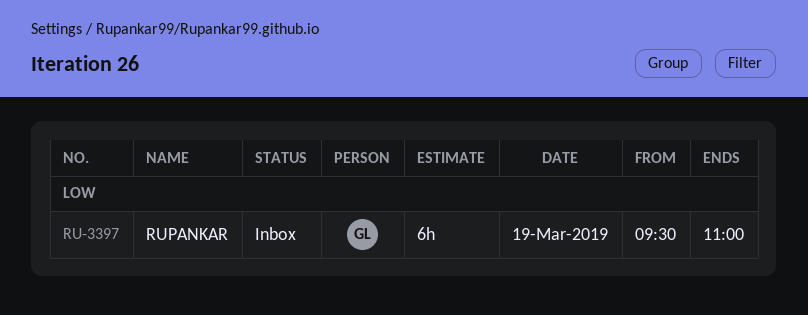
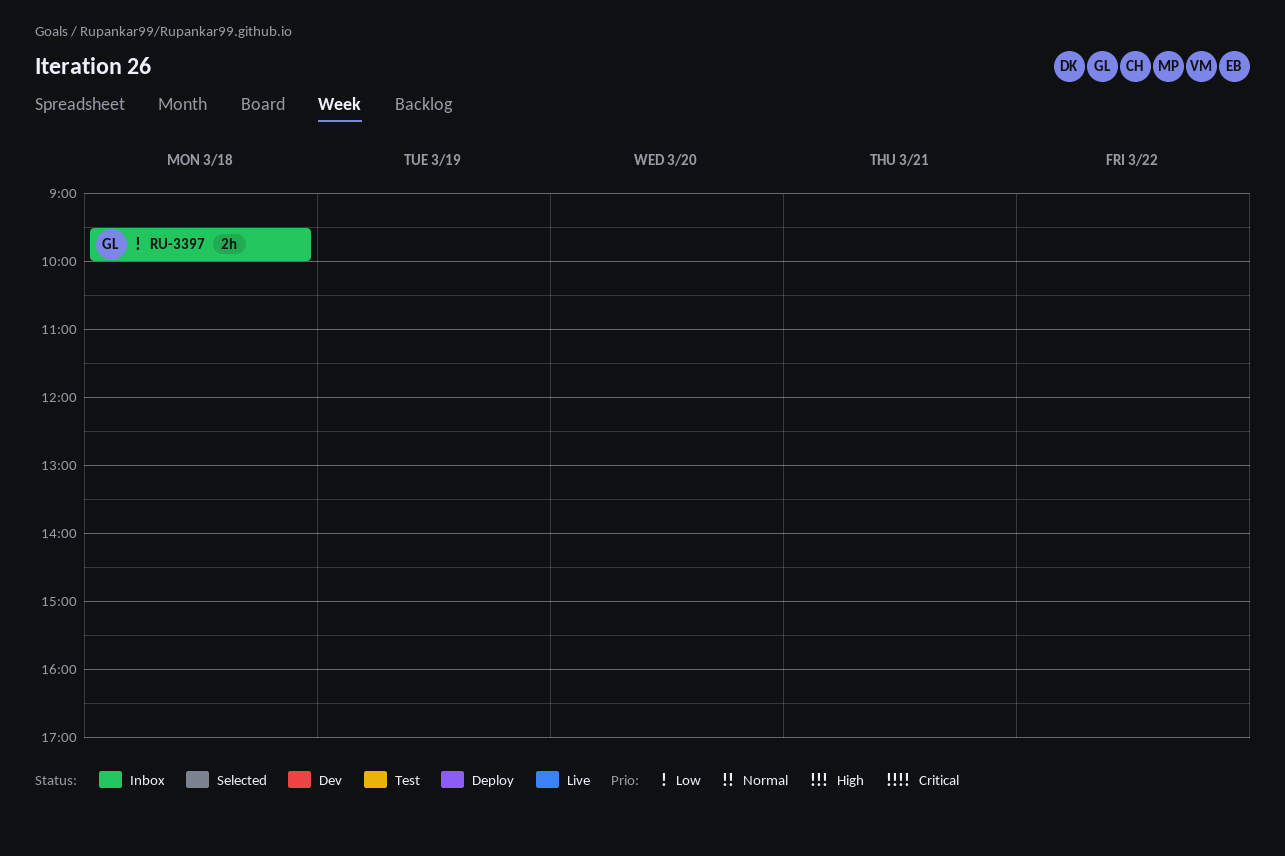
RU-3397, estimate: 6h -> 2h
RU-3397, day: Mar 19 -> Mar 18
RU-3397, ends: 11:00 -> 10:00

